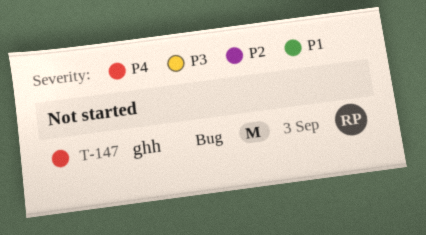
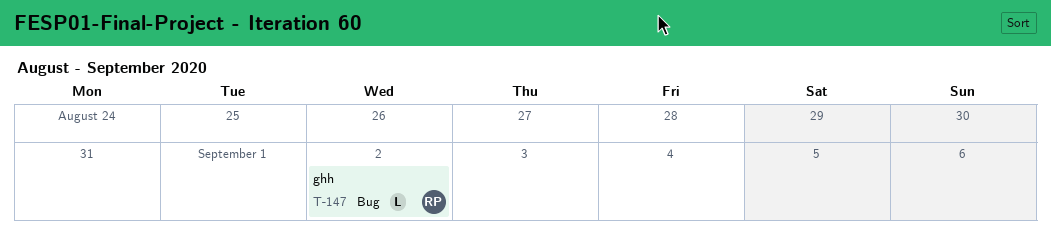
T-147, estimate: M -> L
T-147, due: Sep 3 -> Sep 2

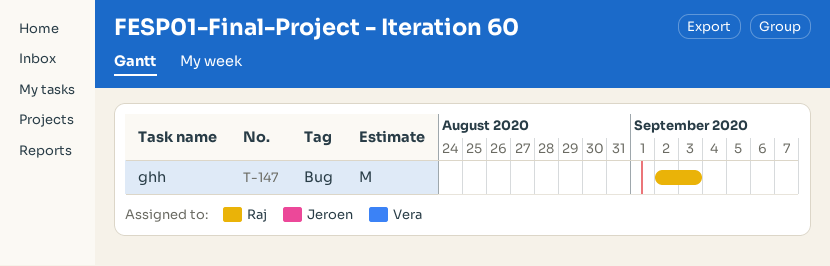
T-147, estimate: L -> M
T-147, due: Sep 2 -> Sep 3

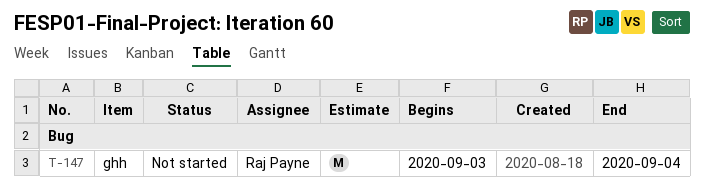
T-147, start: Sep 2 -> Sep 3
T-147, due: Sep 3 -> Sep 4

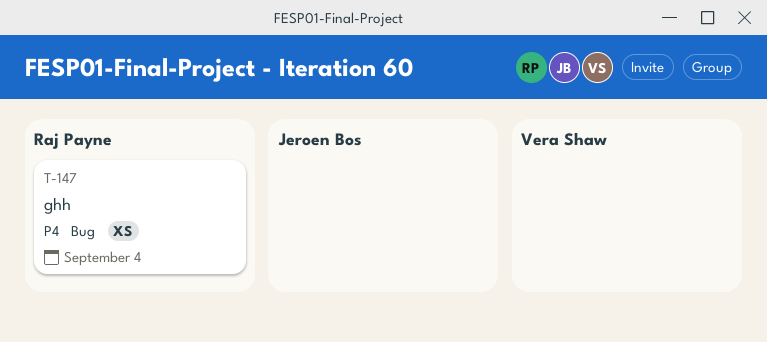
T-147, estimate: M -> XS

